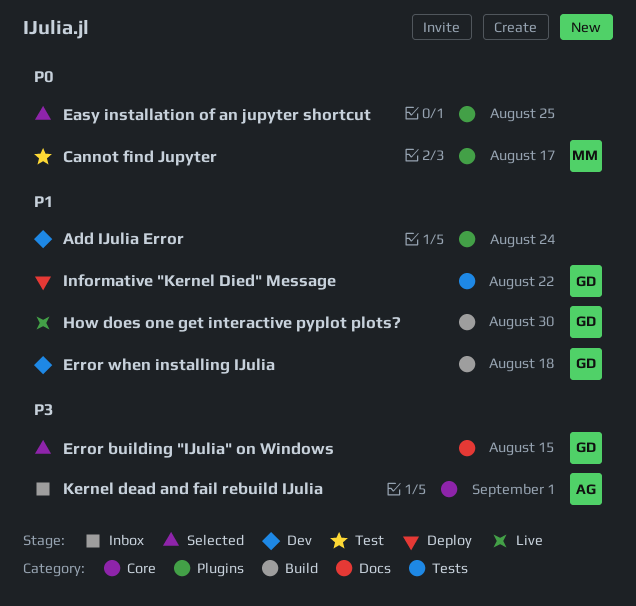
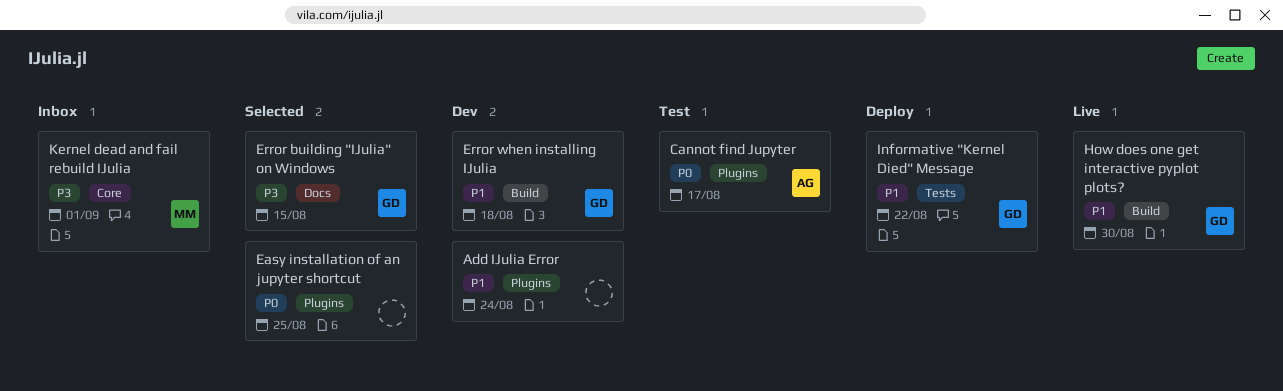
Cannot find Jupyter, owner: MM -> AG
Kernel dead and fail rebuild IJulia, owner: AG -> MM

